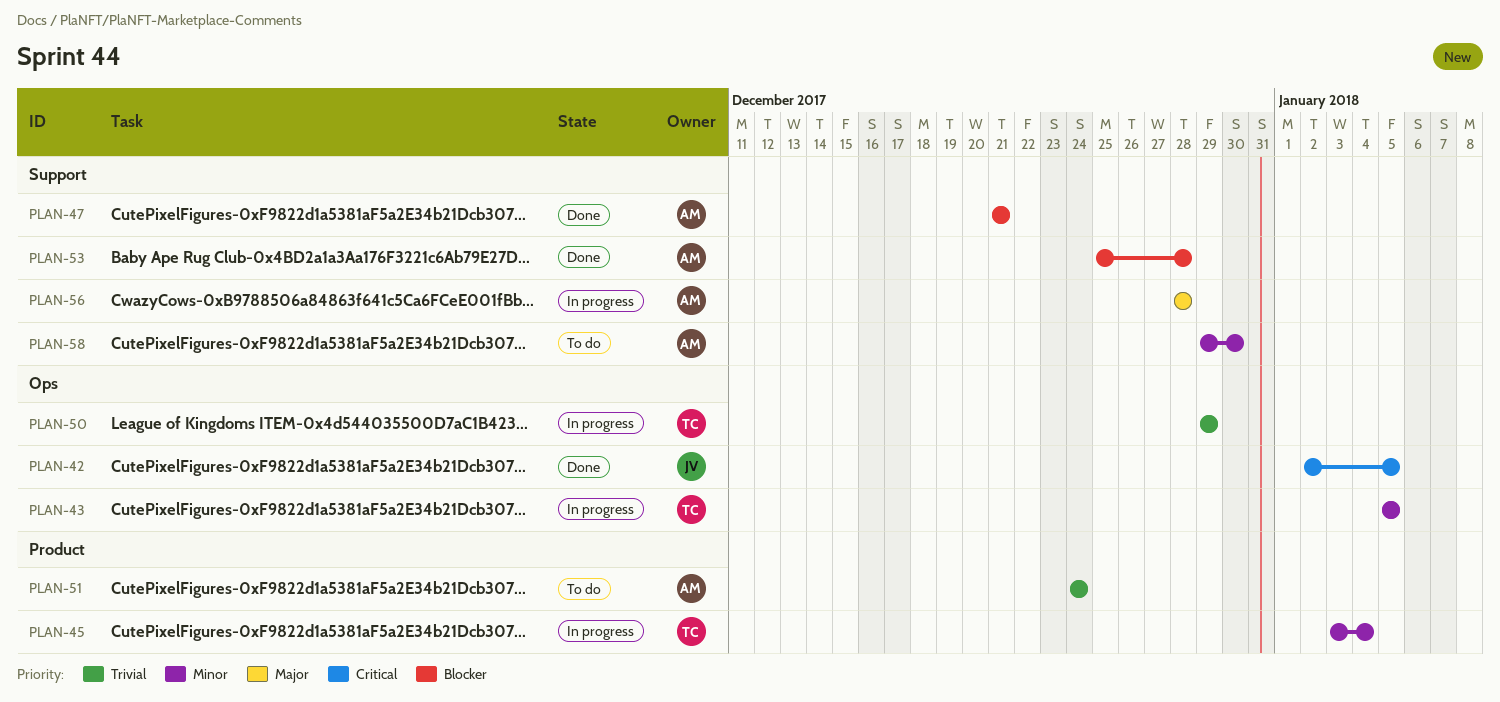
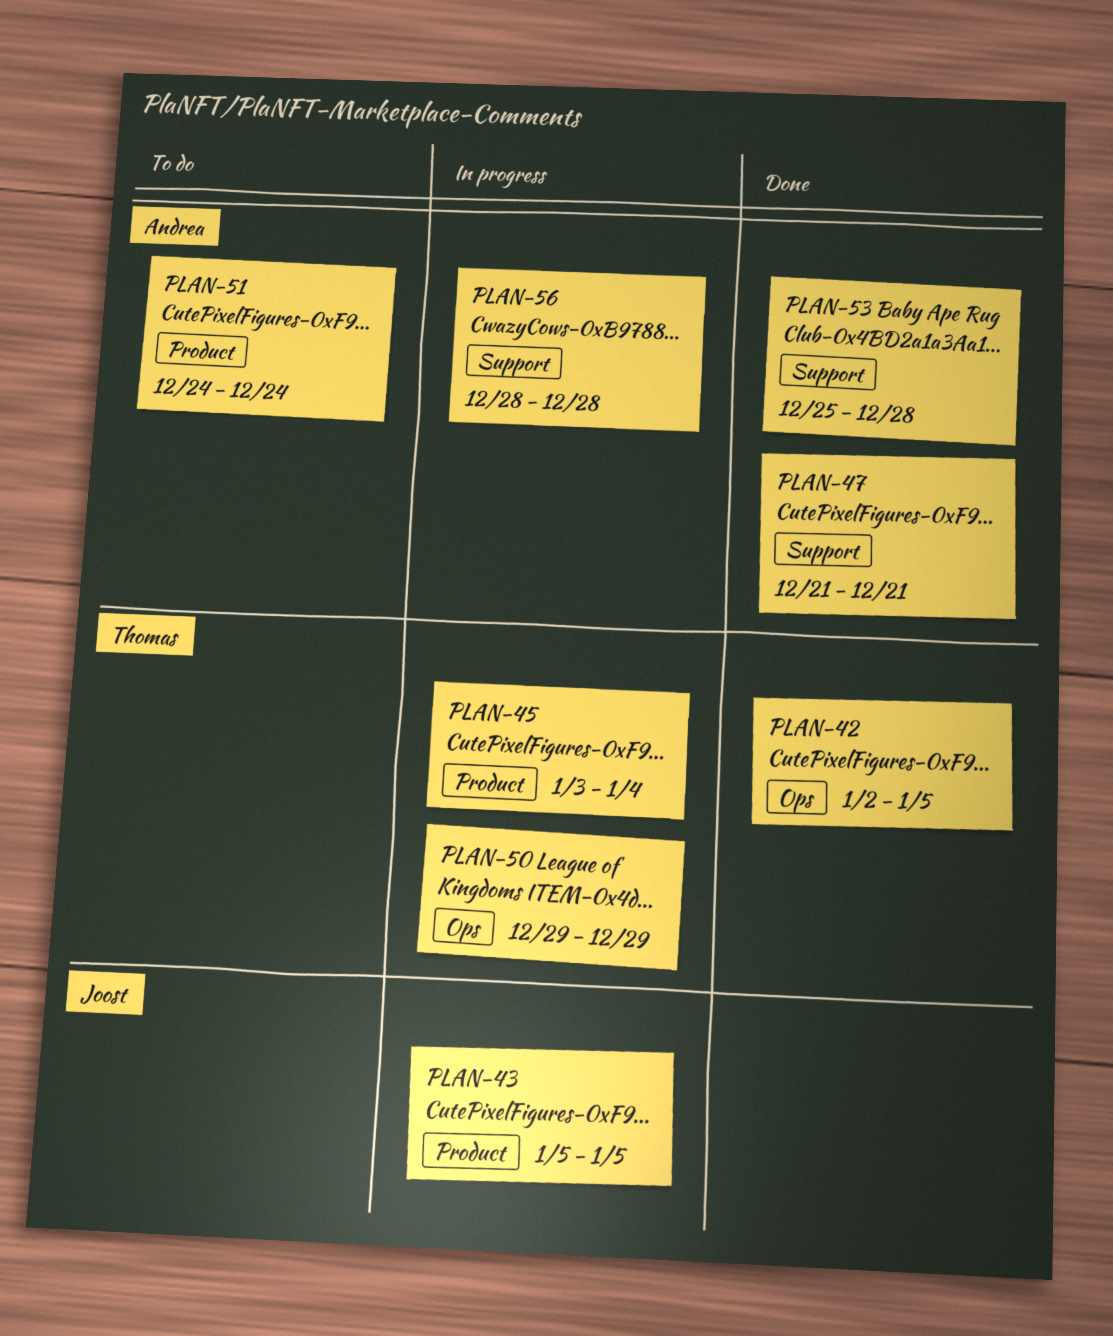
PLAN-42, owner: Joost -> Thomas
PLAN-43, owner: Thomas -> Joost
PLAN-43, label: Ops -> Product
PLAN-58: present -> none

